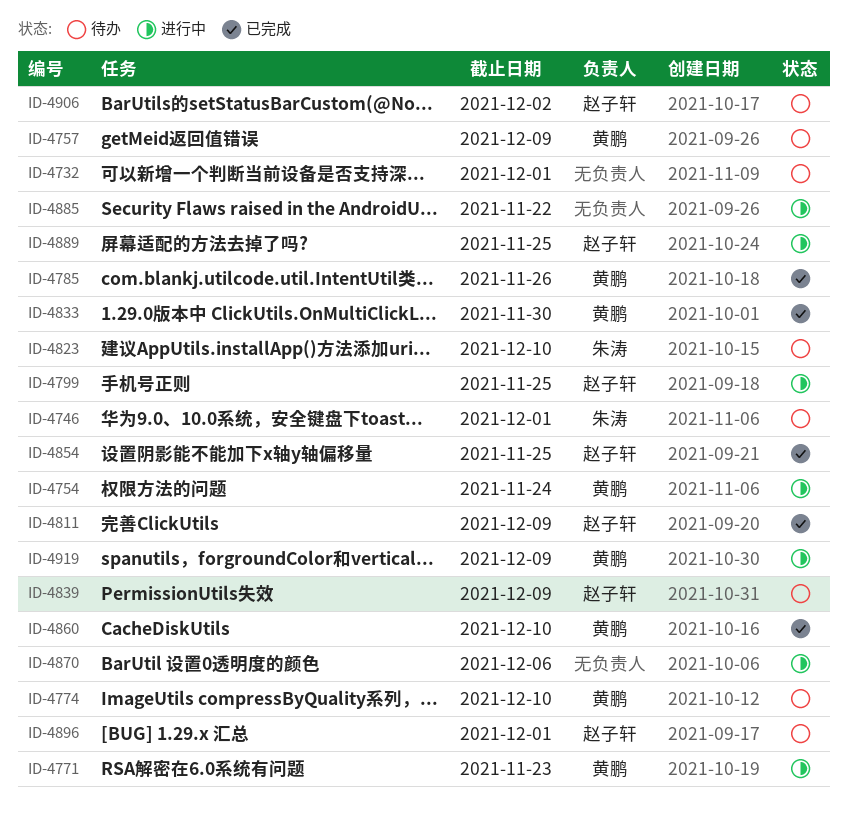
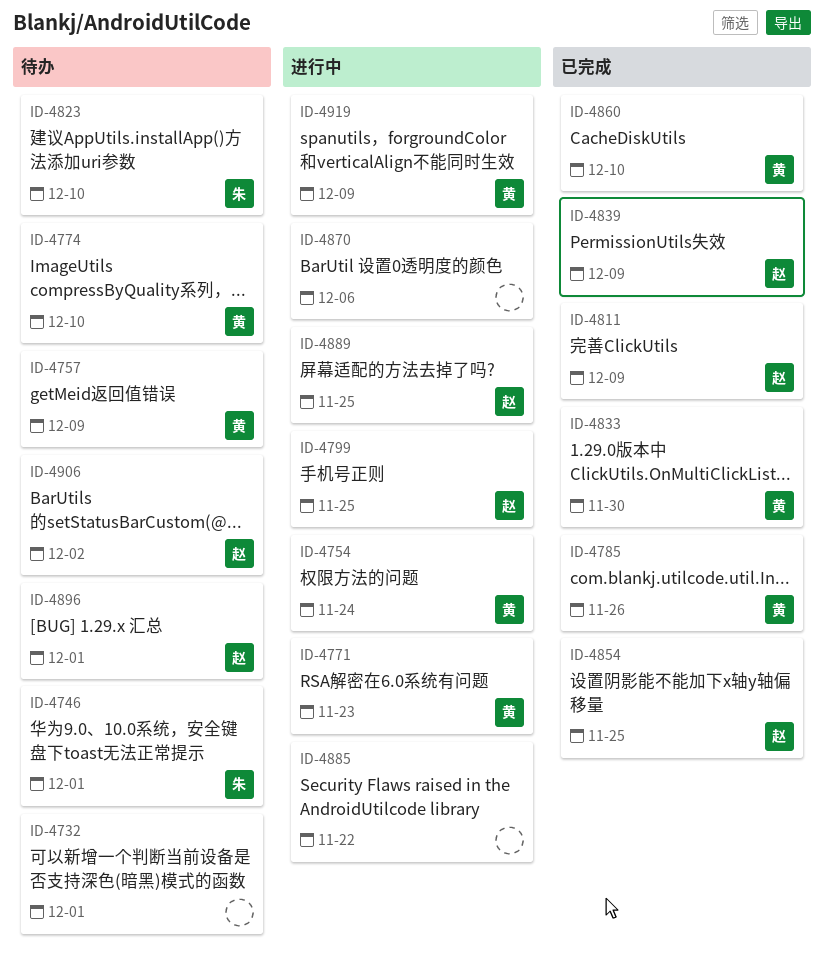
ID-4839, status: 待办 -> 已完成

